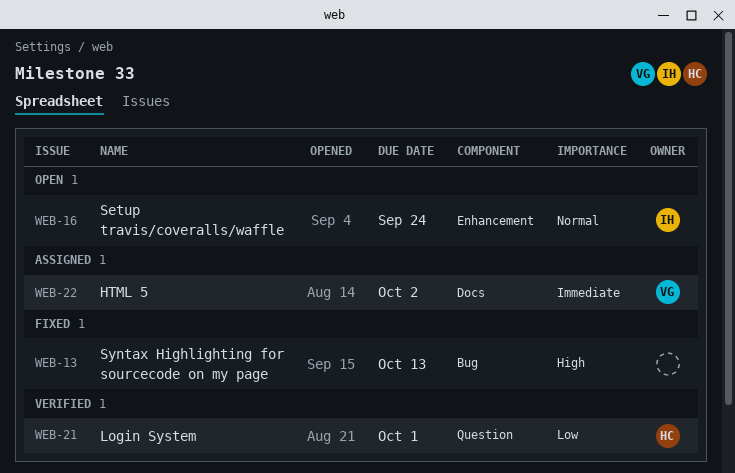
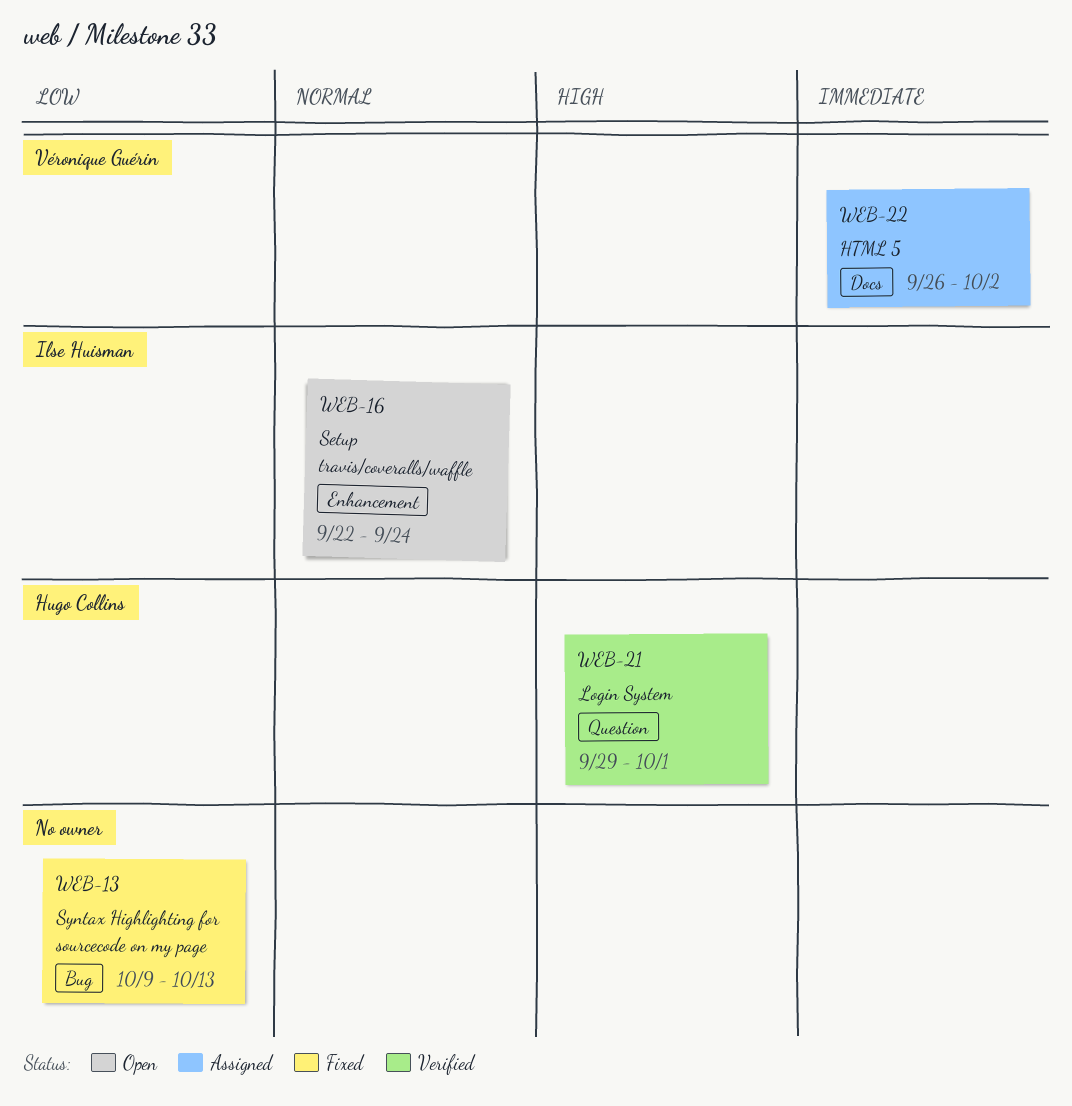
WEB-13, priority: High -> Low
WEB-21, priority: Low -> High

